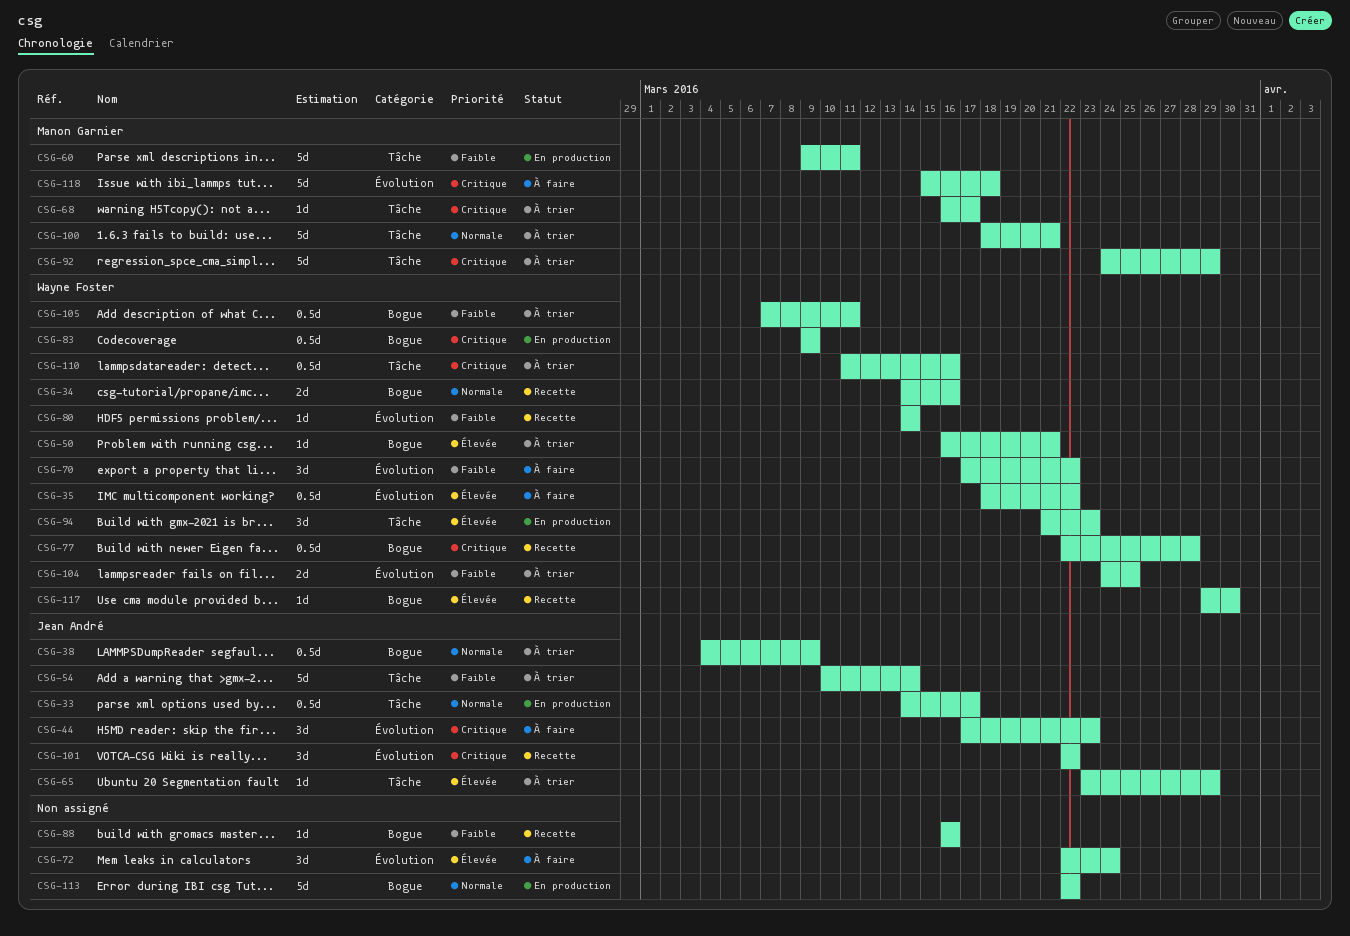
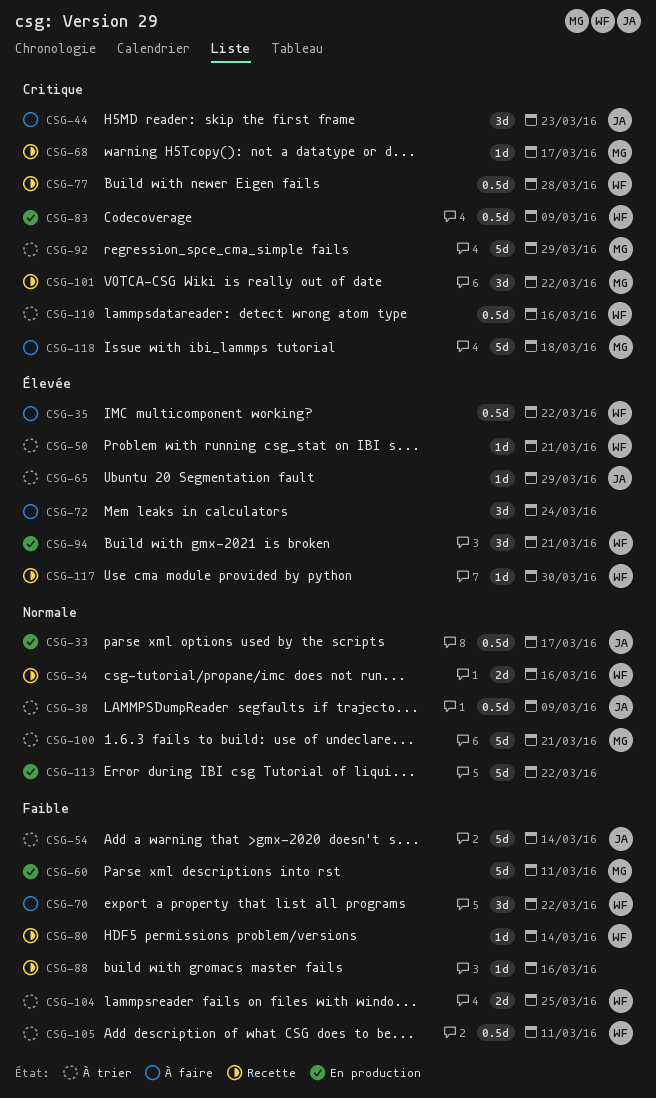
CSG-68, status: À trier -> Recette
CSG-94, due: Mar 23 -> Mar 21
CSG-101, owner: Jean André -> Manon Garnier

